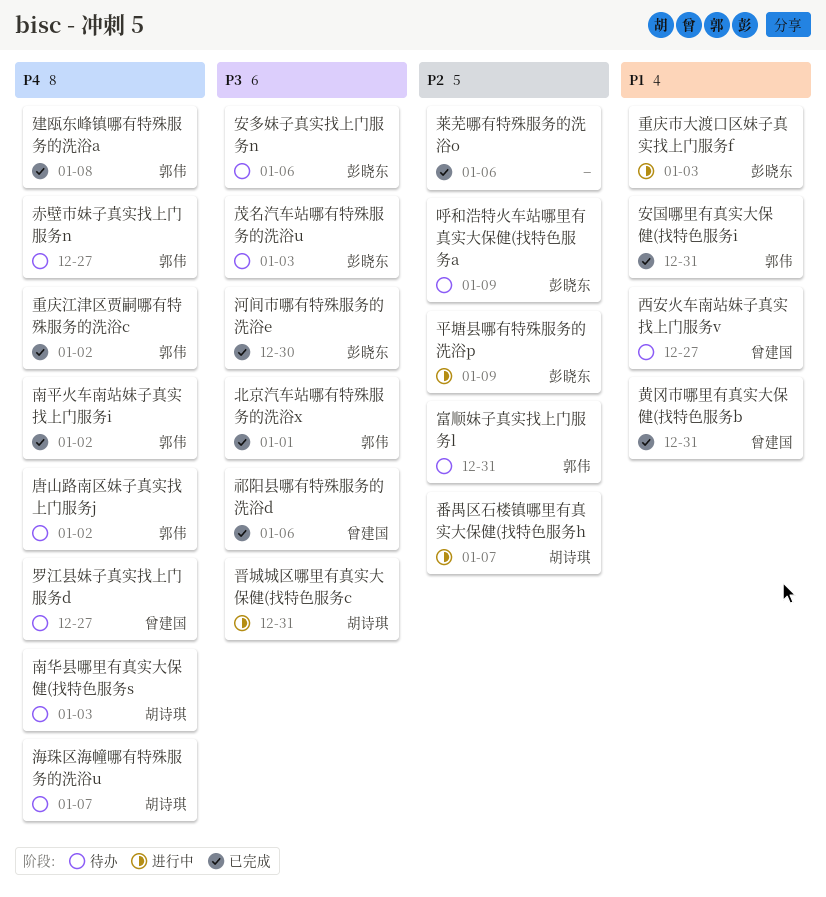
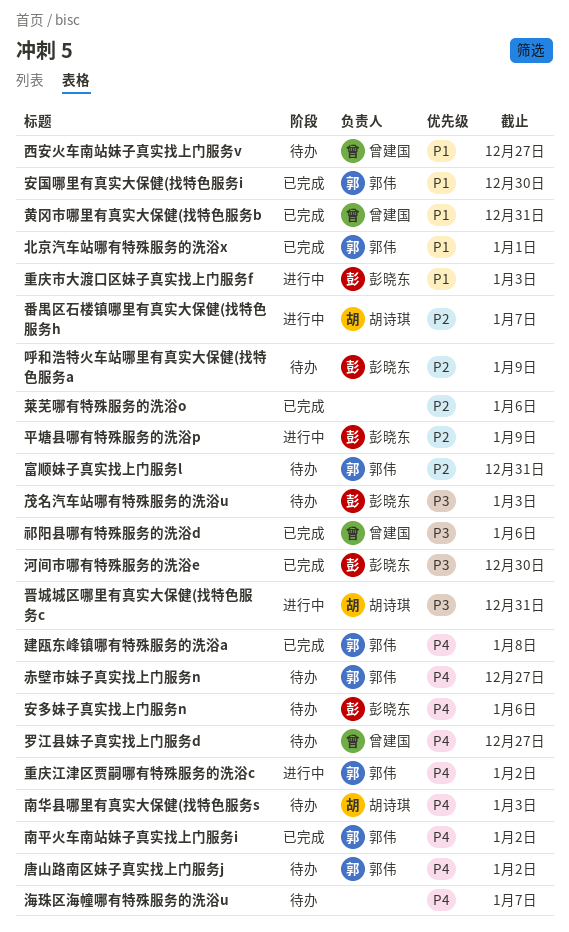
北京汽车站哪有特殊服务的洗浴x, priority: P3 -> P1
安国哪里有真实大保健(找特色服务i, due: Dec 31 -> Dec 30
安多妹子真实找上门服务n, priority: P3 -> P4
海珠区海幢哪有特殊服务的洗浴u, owner: 胡诗琪 -> none
重庆江津区贾嗣哪有特殊服务的洗浴c, status: 已完成 -> 进行中

